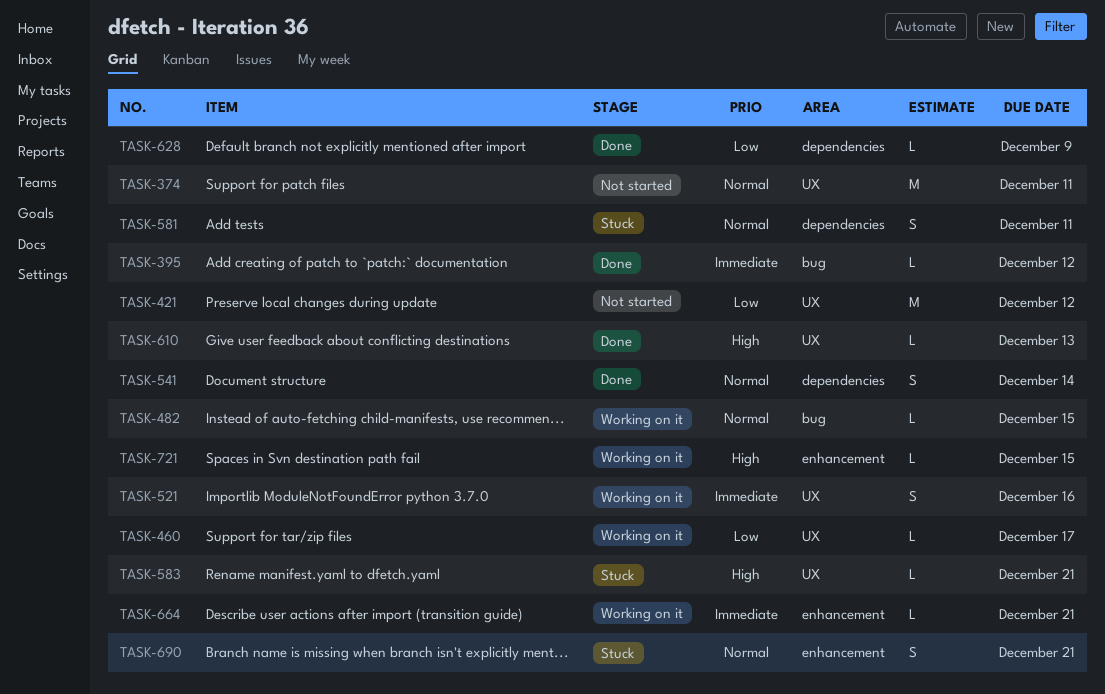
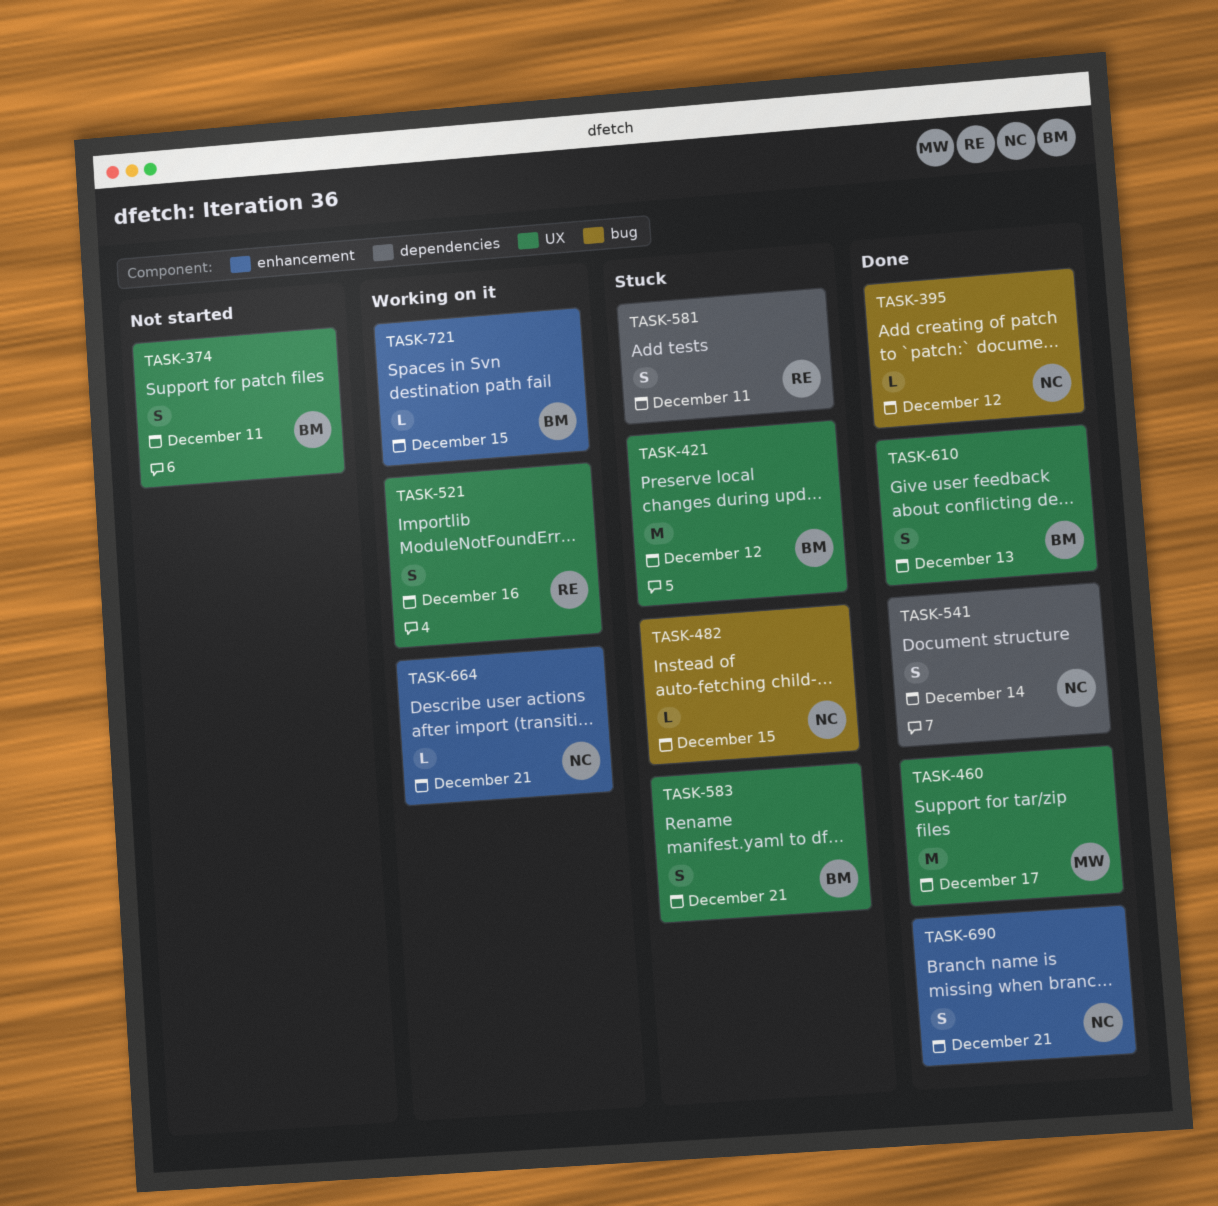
TASK-374, estimate: M -> S
TASK-421, status: Not started -> Stuck
TASK-460, status: Working on it -> Done
TASK-460, estimate: L -> M
TASK-482, status: Working on it -> Stuck
TASK-583, estimate: L -> S
TASK-610, estimate: L -> S
TASK-628: present -> none
TASK-690, status: Stuck -> Done

